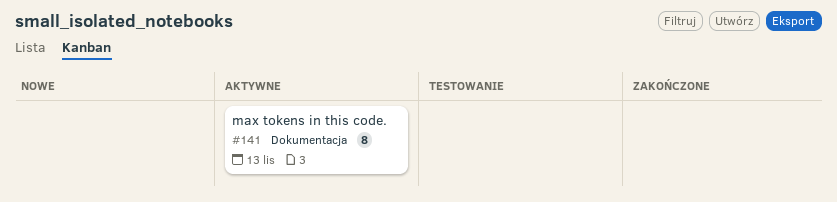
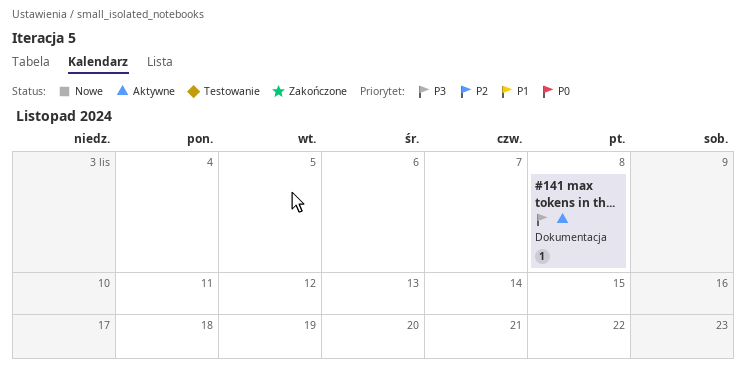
#141, estimate: 8 -> 1
#141, due: Nov 13 -> Nov 8

